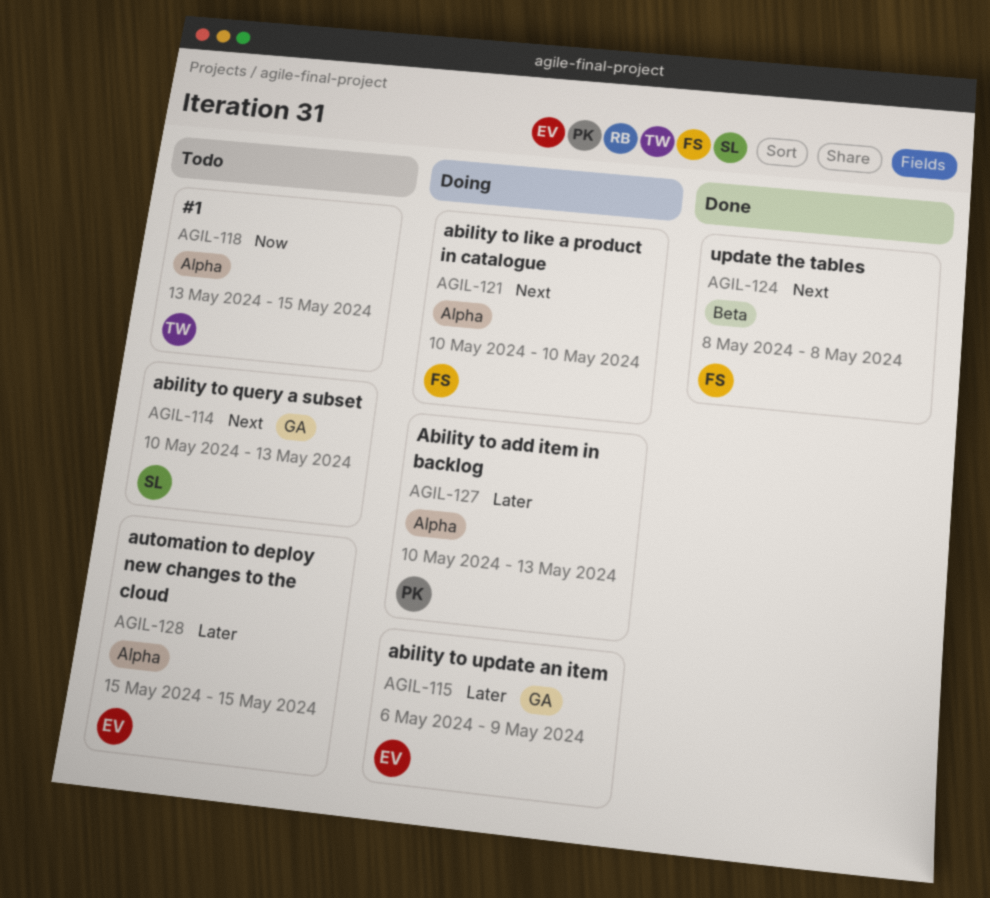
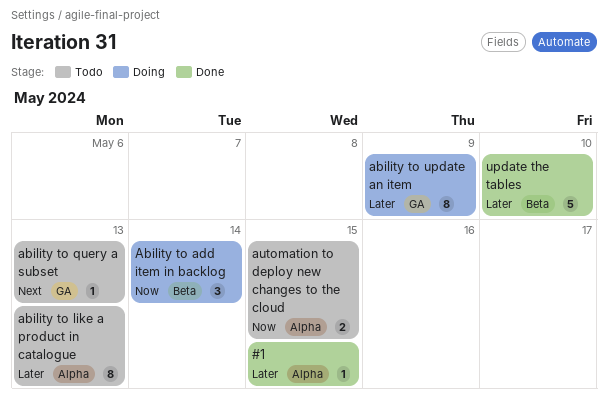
#1, status: Todo -> Done
#1, priority: Now -> Later
Ability to add item in backlog, priority: Later -> Now
Ability to add item in backlog, label: Alpha -> Beta
Ability to add item in backlog, due: May 13 -> May 14
ability to like a product in catalogue, status: Doing -> Todo
ability to like a product in catalogue, priority: Next -> Later
ability to like a product in catalogue, due: May 10 -> May 13
automation to deploy new changes to the cloud, priority: Later -> Now
update the tables, priority: Next -> Later
update the tables, due: May 8 -> May 10

